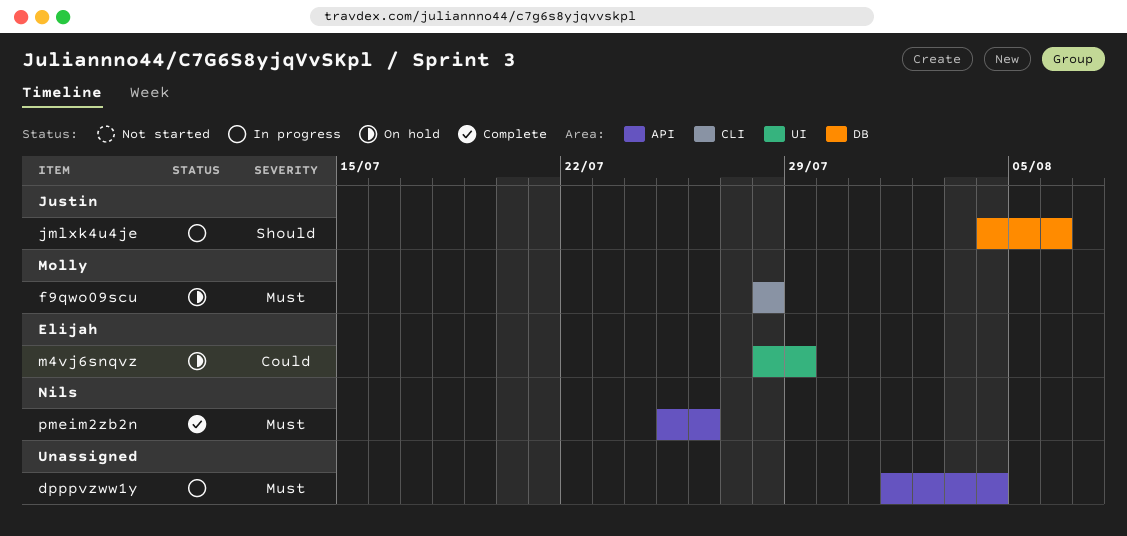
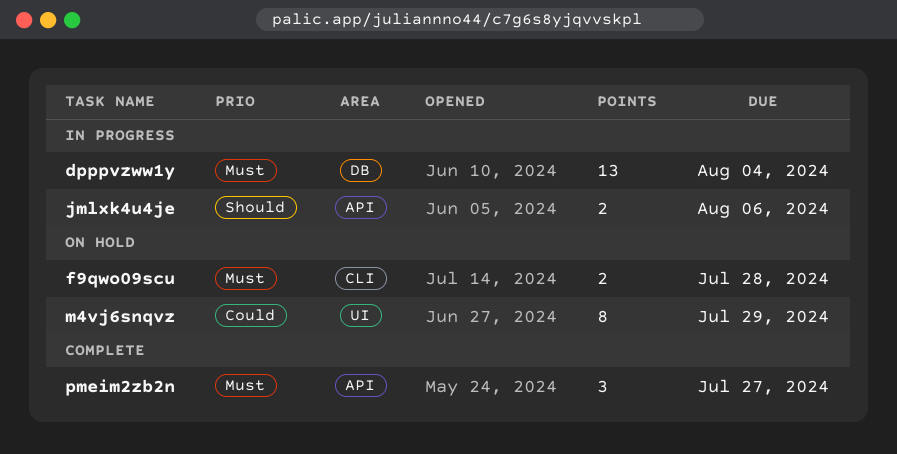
dpppvzww1y, label: API -> DB
jmlxk4u4je, label: DB -> API
pmeim2zb2n, due: Jul 26 -> Jul 27

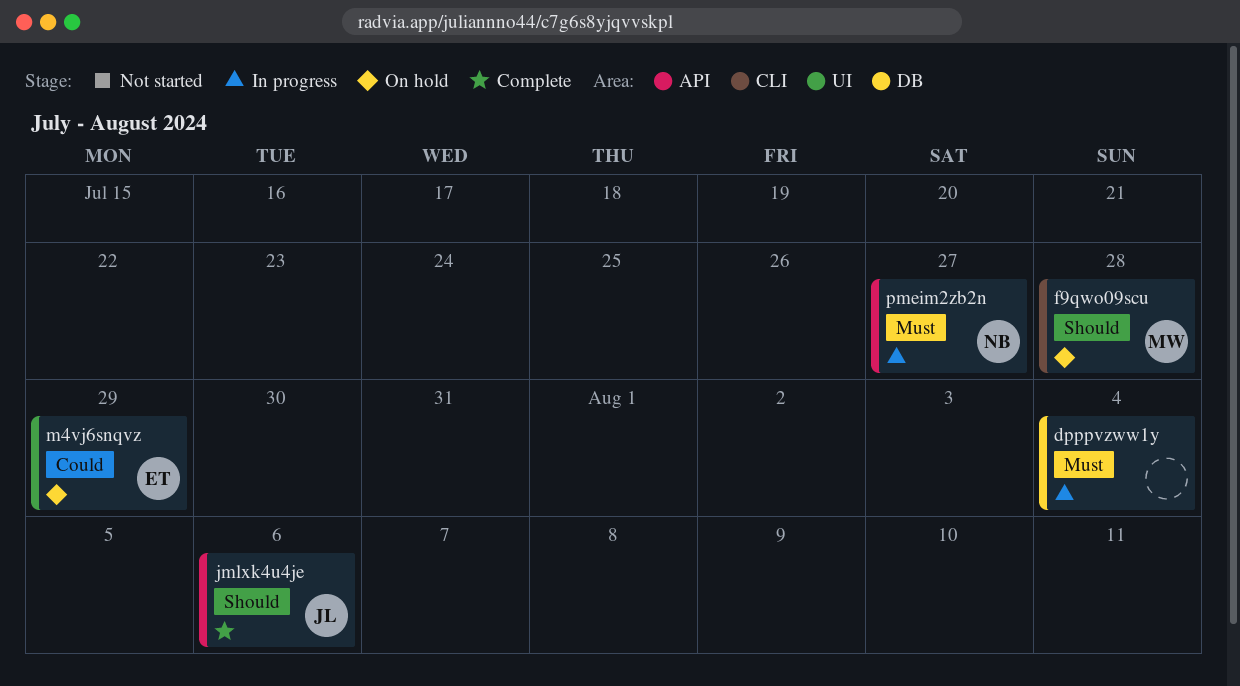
f9qwo09scu, priority: Must -> Should
jmlxk4u4je, status: In progress -> Complete
pmeim2zb2n, status: Complete -> In progress

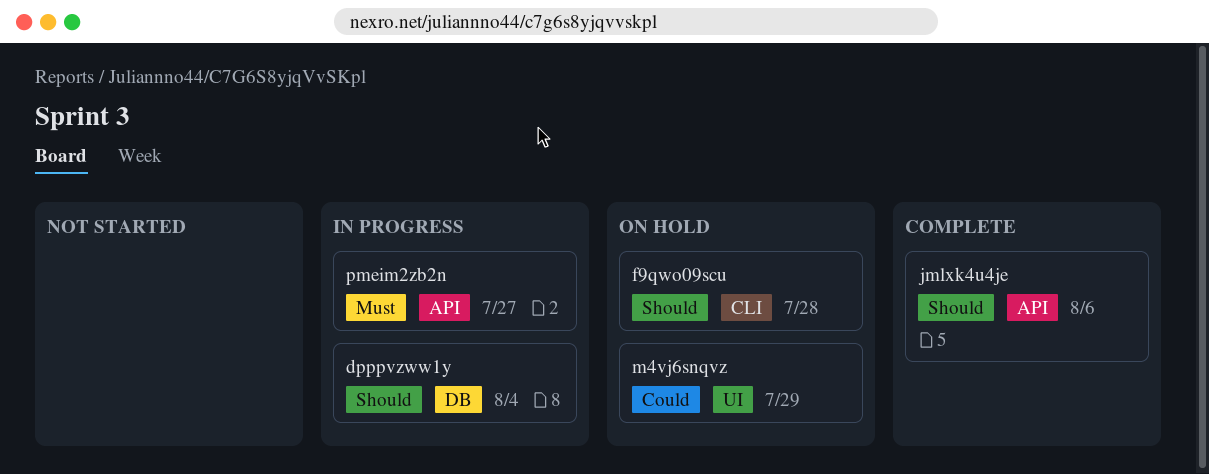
dpppvzww1y, priority: Must -> Should

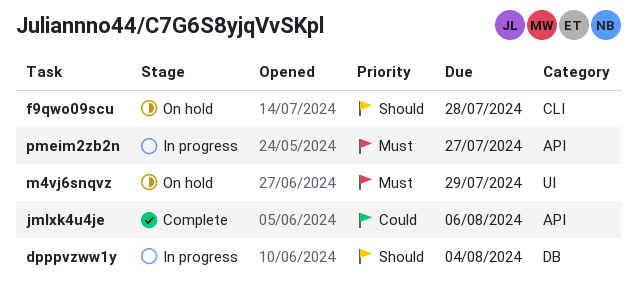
jmlxk4u4je, priority: Should -> Could
m4vj6snqvz, priority: Could -> Must

